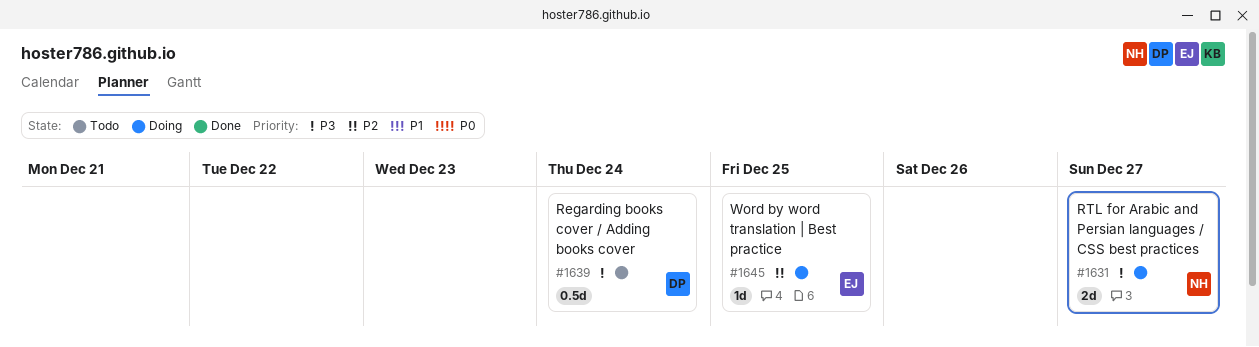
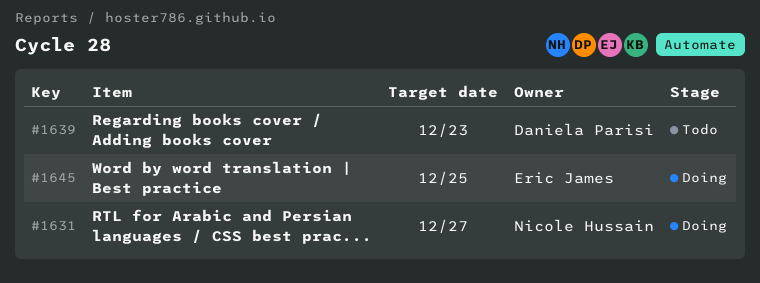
#1639, due: Dec 24 -> Dec 23

